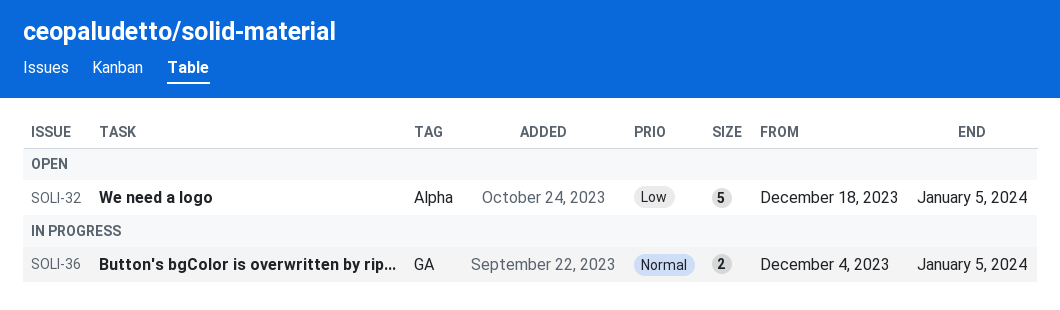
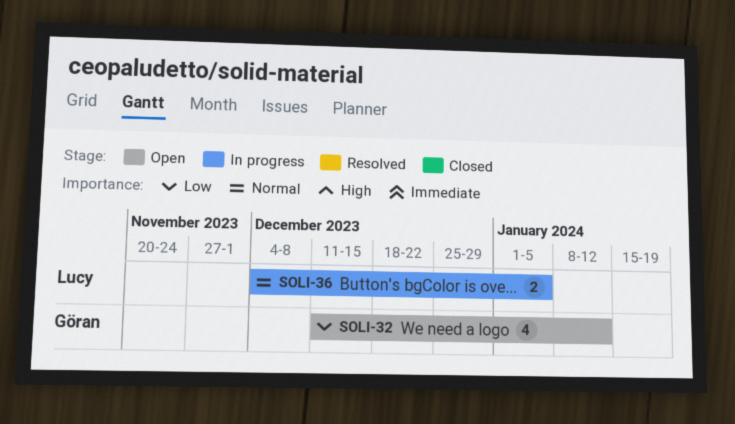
SOLI-32, estimate: 5 -> 4
SOLI-32, start: Dec 18 -> Dec 11
SOLI-32, due: Jan 5 -> Jan 12

